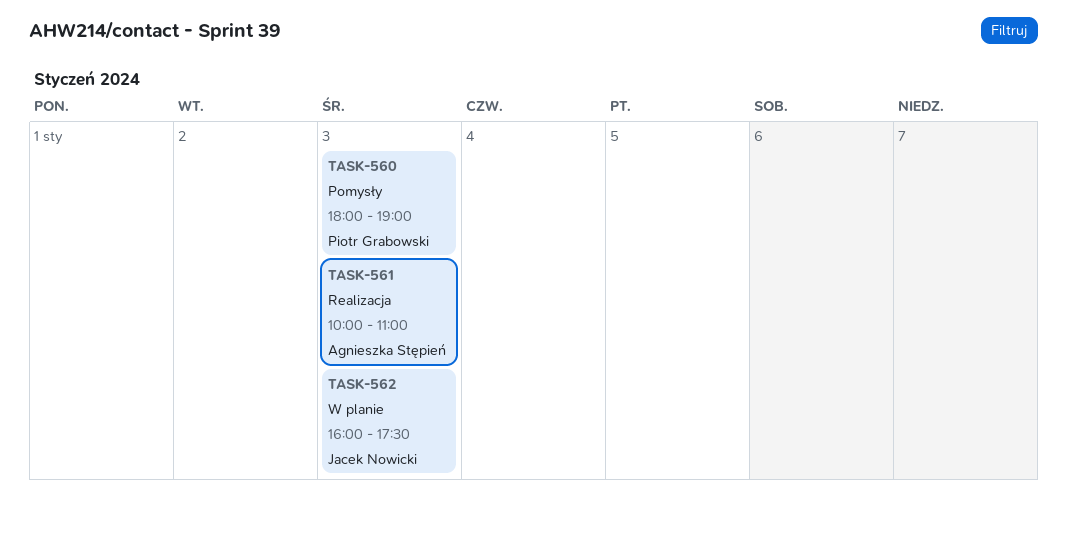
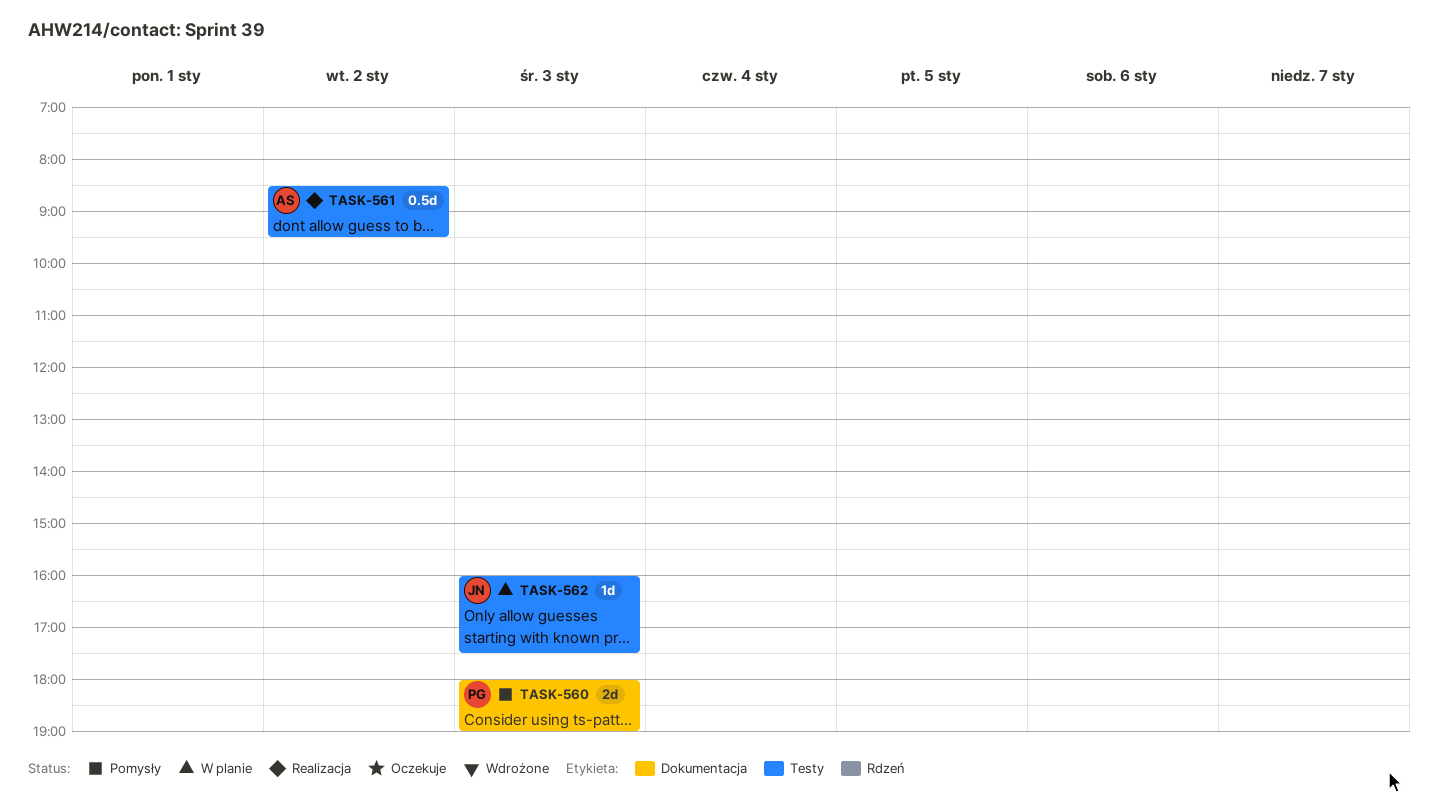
TASK-561, day: Jan 3 -> Jan 2
TASK-561, begins: 10:00 -> 08:30
TASK-561, ends: 11:00 -> 09:30

